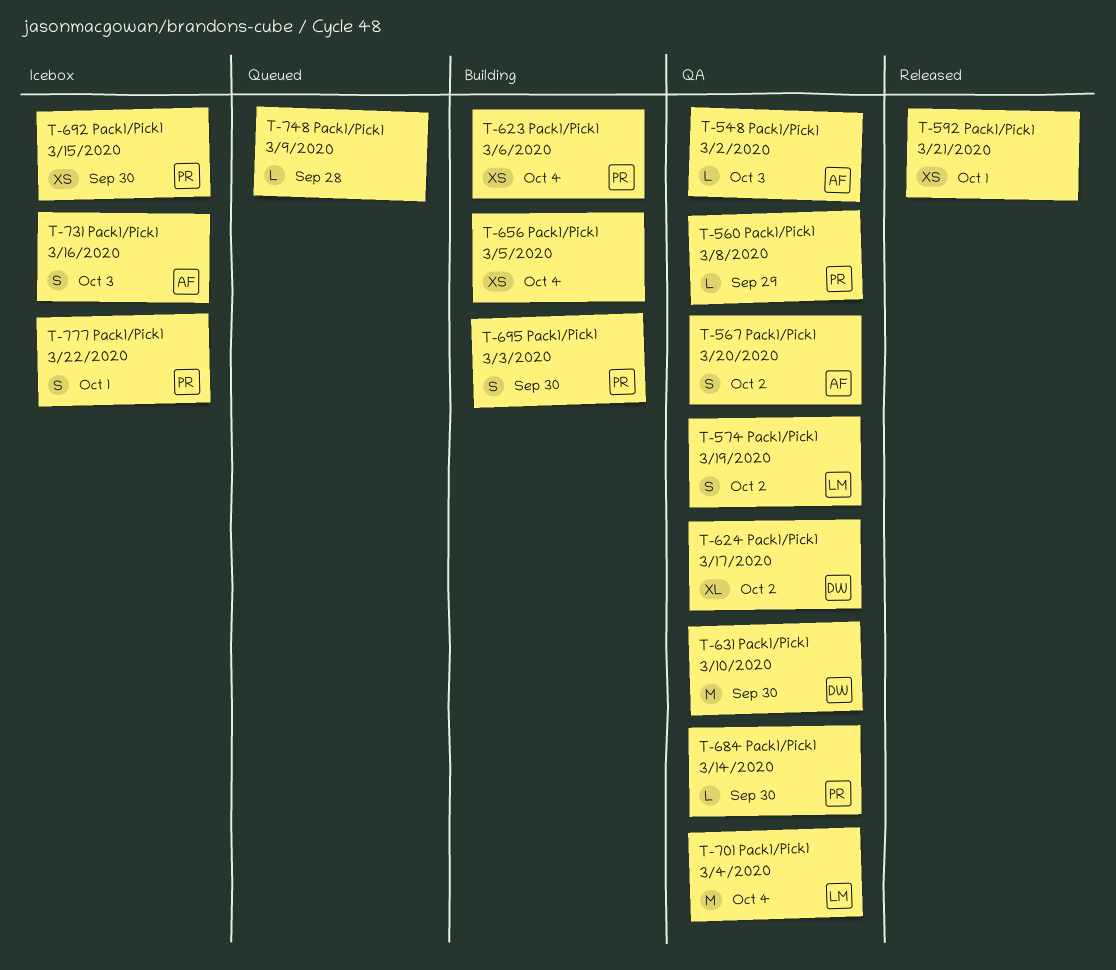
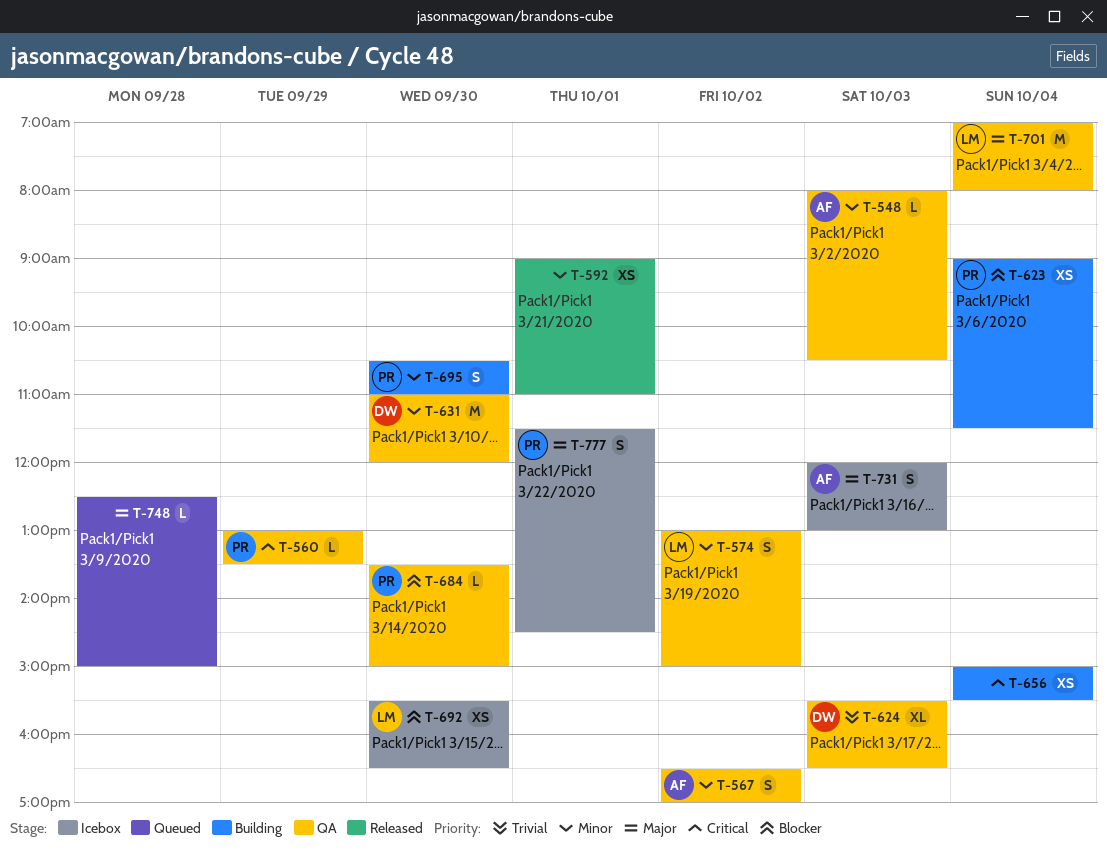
T-624, day: Oct 2 -> Oct 3
T-692, owner: PR -> LM

